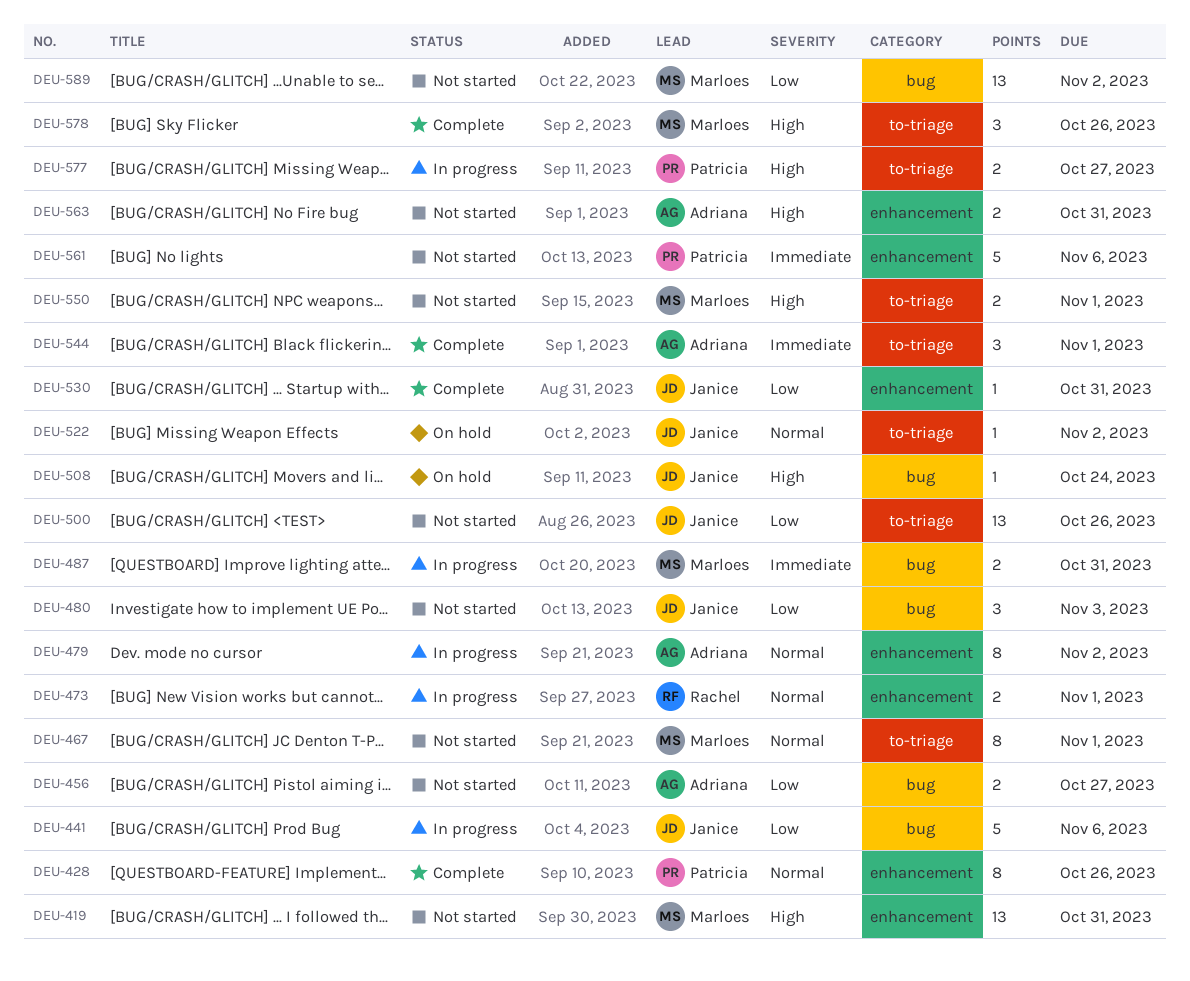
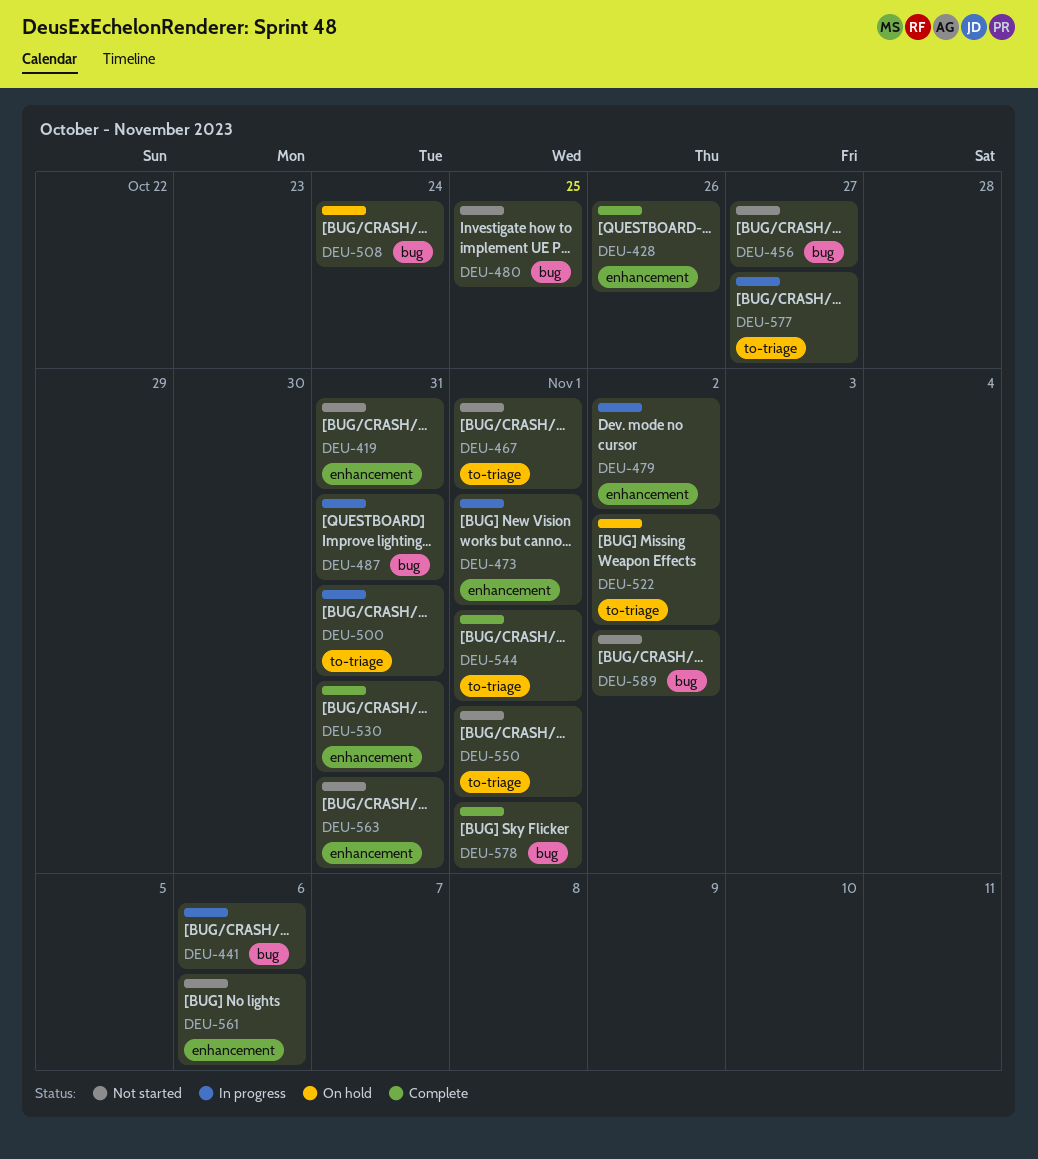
DEU-480, due: Nov 3 -> Oct 25
DEU-500, status: Not started -> In progress
DEU-500, due: Oct 26 -> Oct 31
DEU-578, label: to-triage -> bug
DEU-578, due: Oct 26 -> Nov 1

